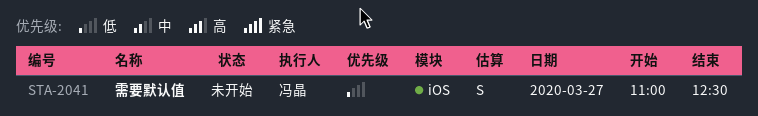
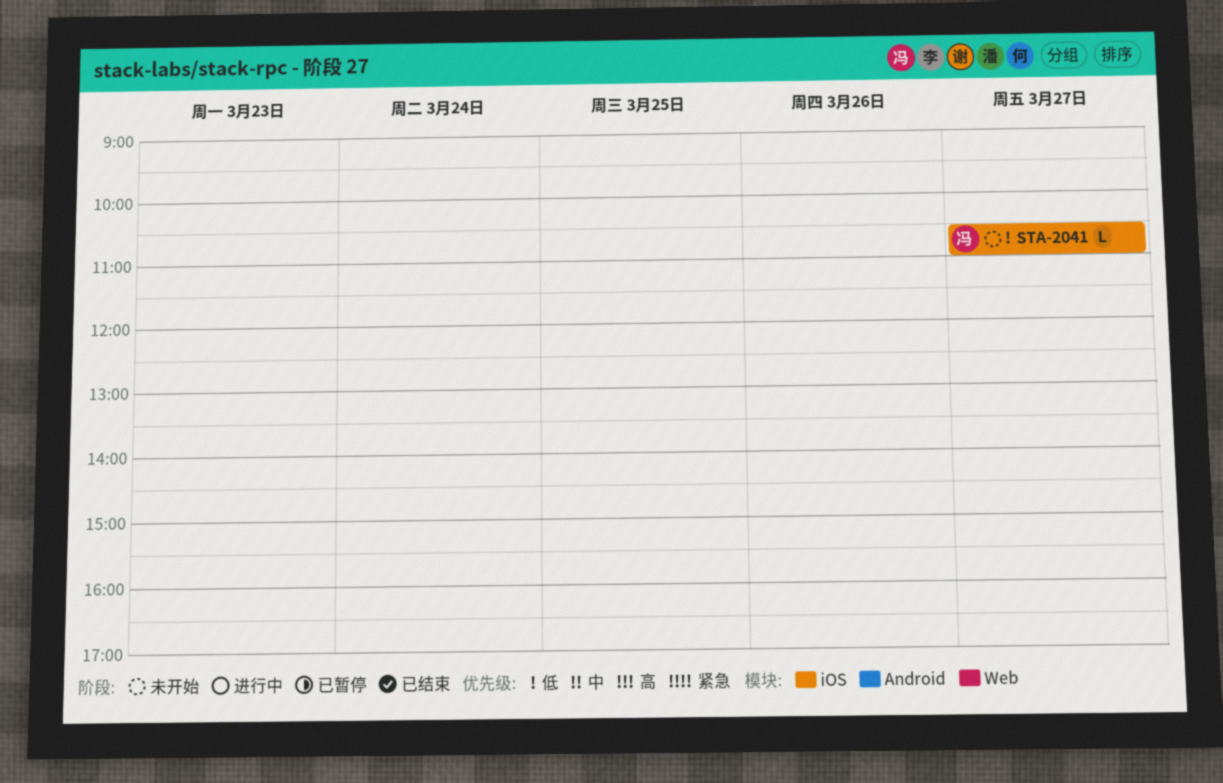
STA-2041, estimate: S -> L
STA-2041, begins: 11:00 -> 10:30
STA-2041, ends: 12:30 -> 11:00

